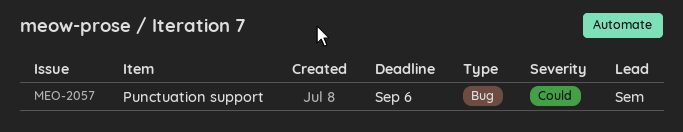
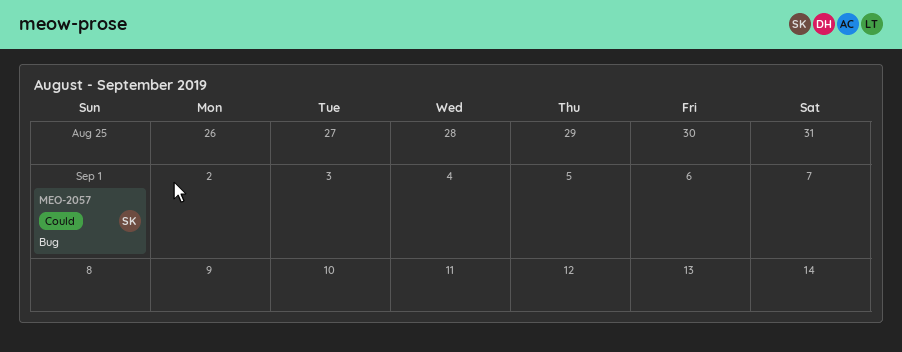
MEO-2057, due: Sep 6 -> Sep 1

